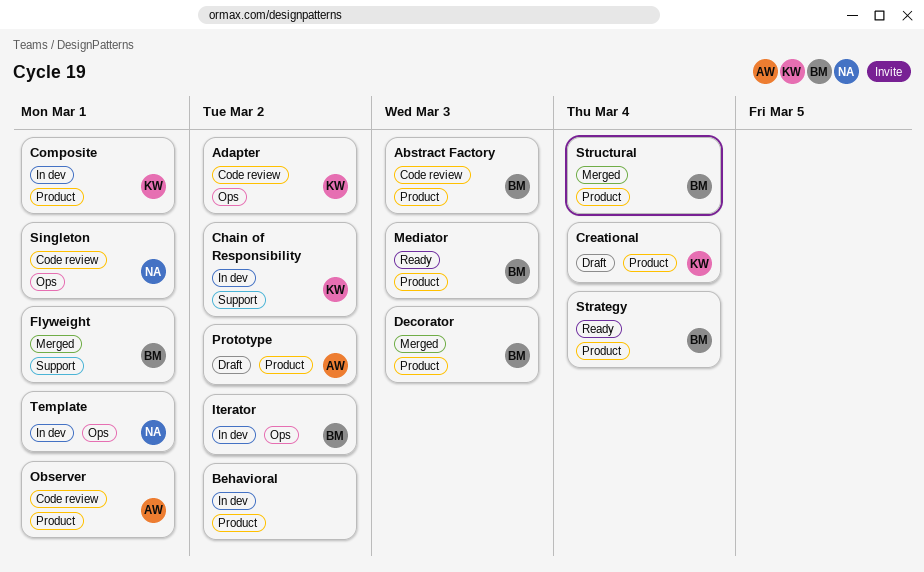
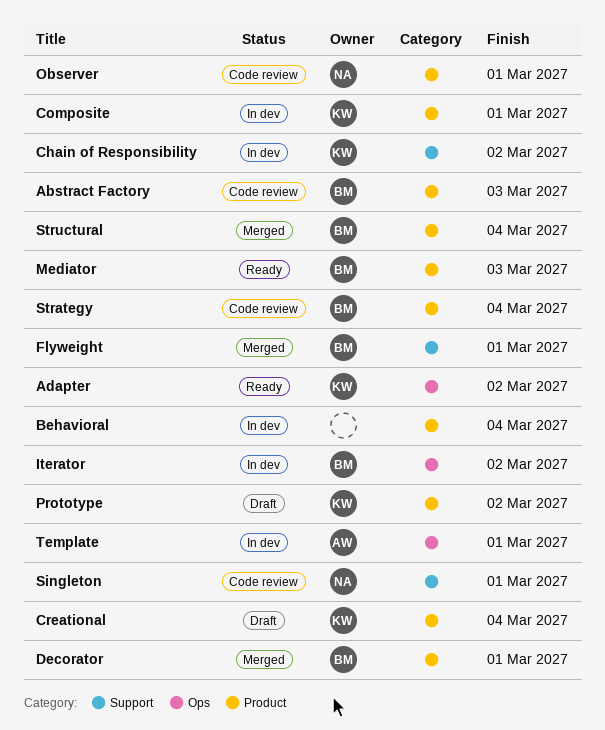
Adapter, status: Code review -> Ready
Behavioral, due: Mar 2 -> Mar 4
Decorator, due: Mar 3 -> Mar 1
Observer, owner: AW -> NA
Prototype, owner: AW -> KW
Singleton, label: Ops -> Support
Strategy, status: Ready -> Code review
Template, owner: NA -> AW

